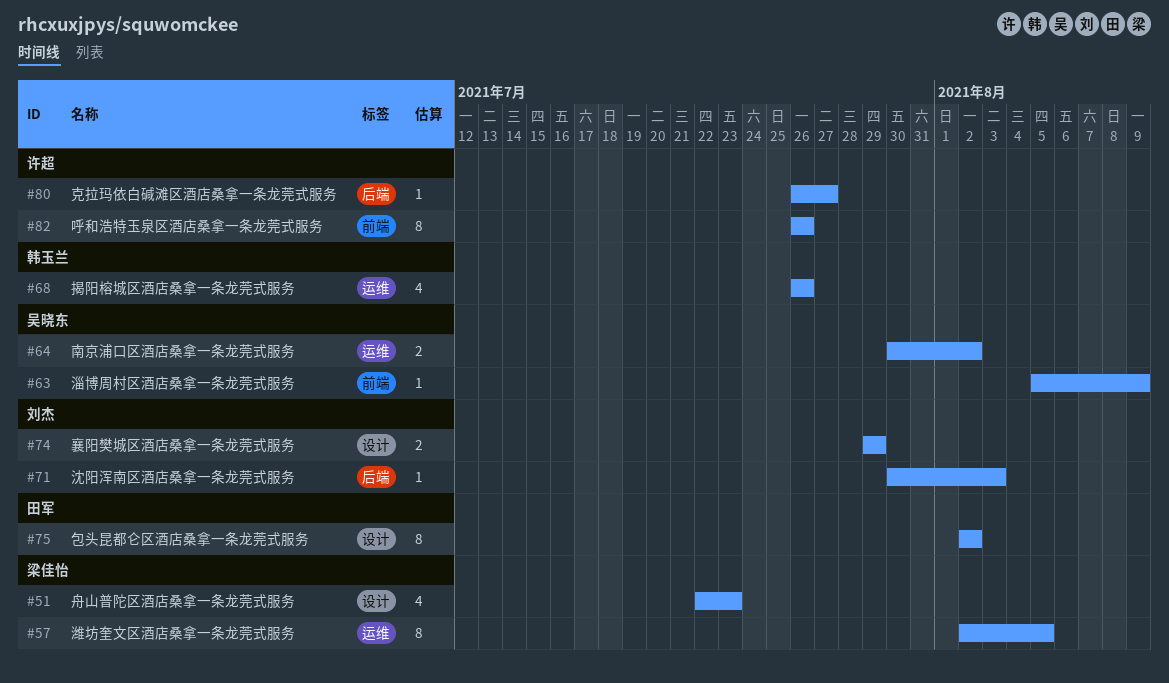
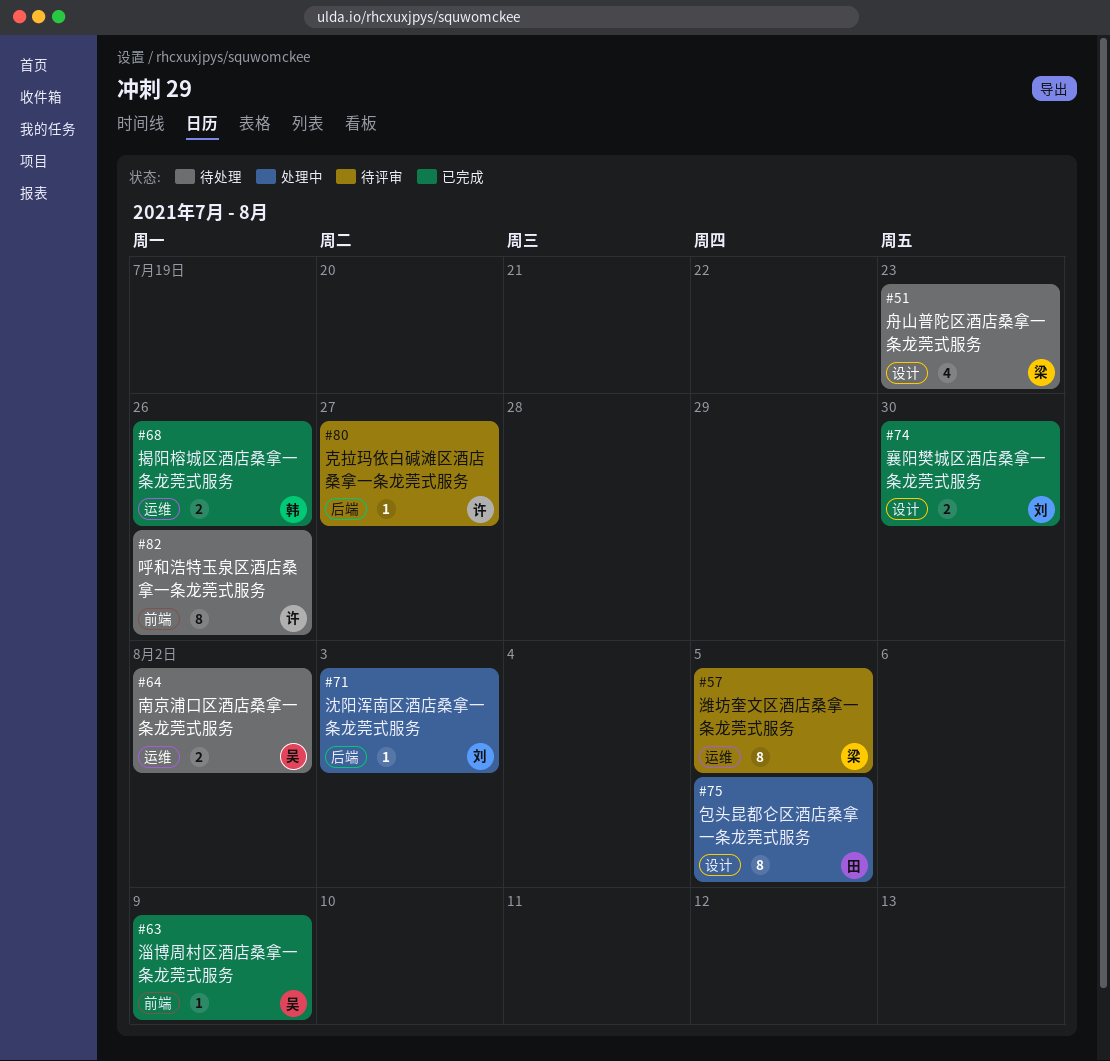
#68, estimate: 4 -> 2
#74, due: Jul 29 -> Jul 30
#75, due: Aug 2 -> Aug 5

